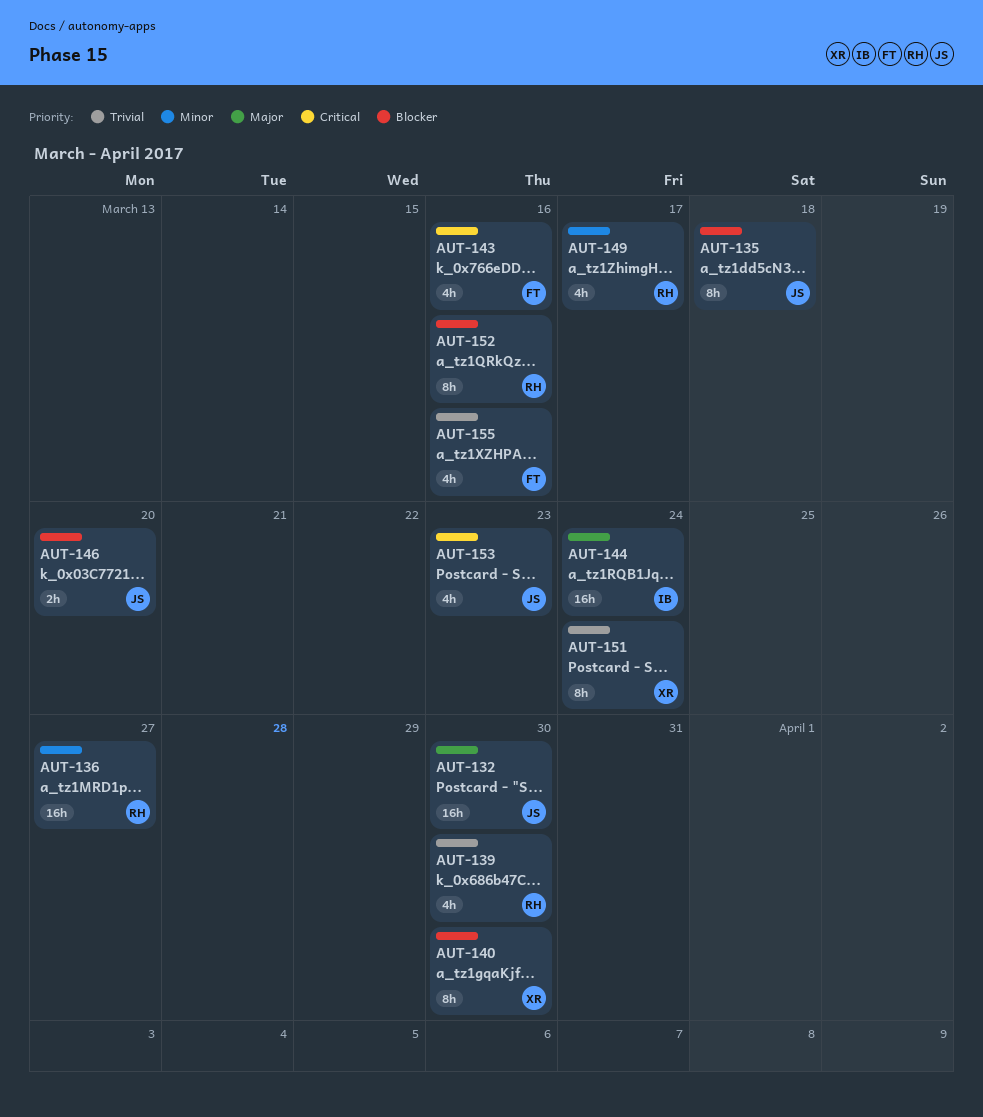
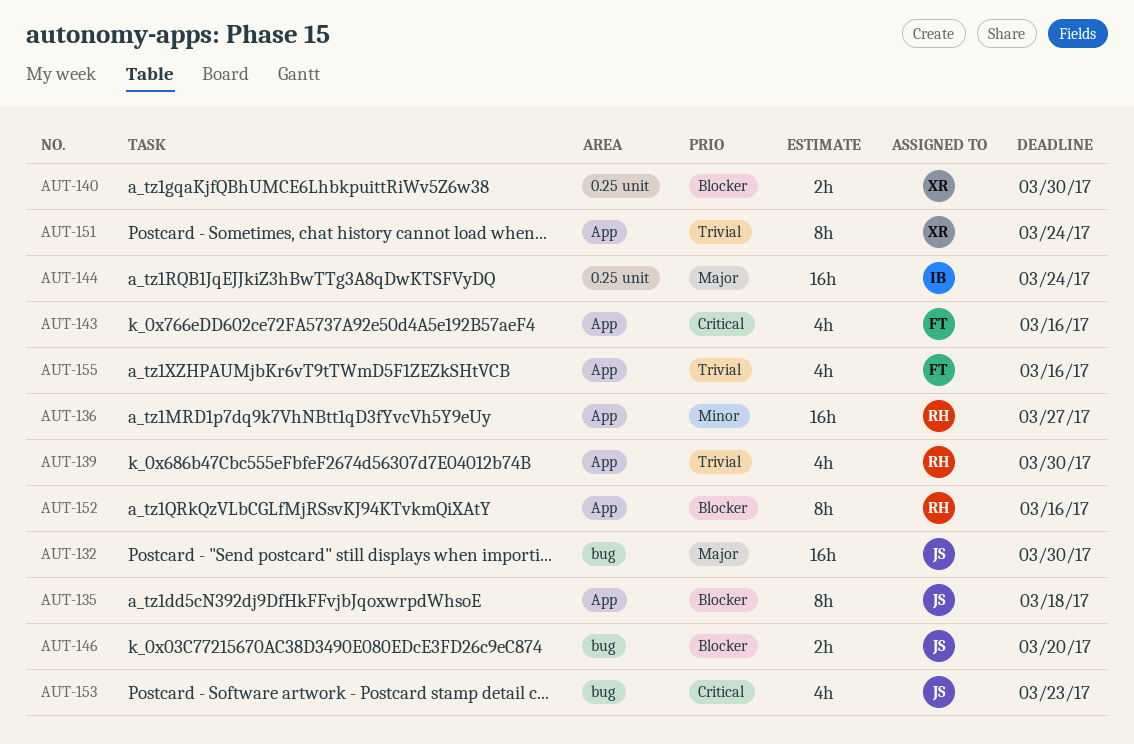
AUT-140, estimate: 8h -> 2h
AUT-149: present -> none

